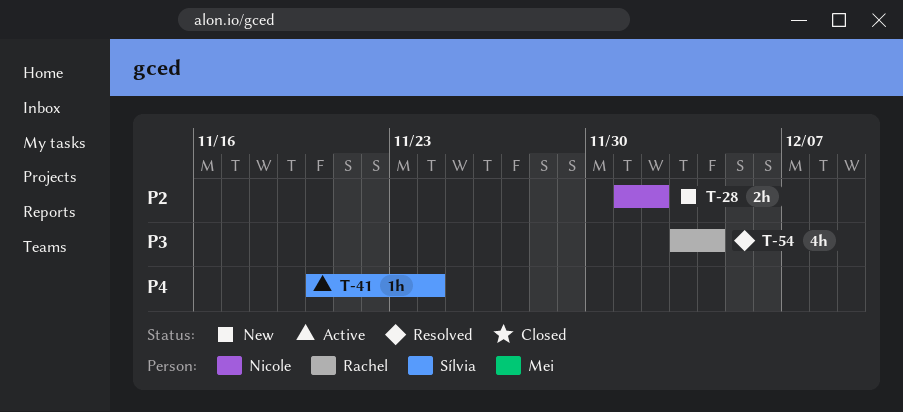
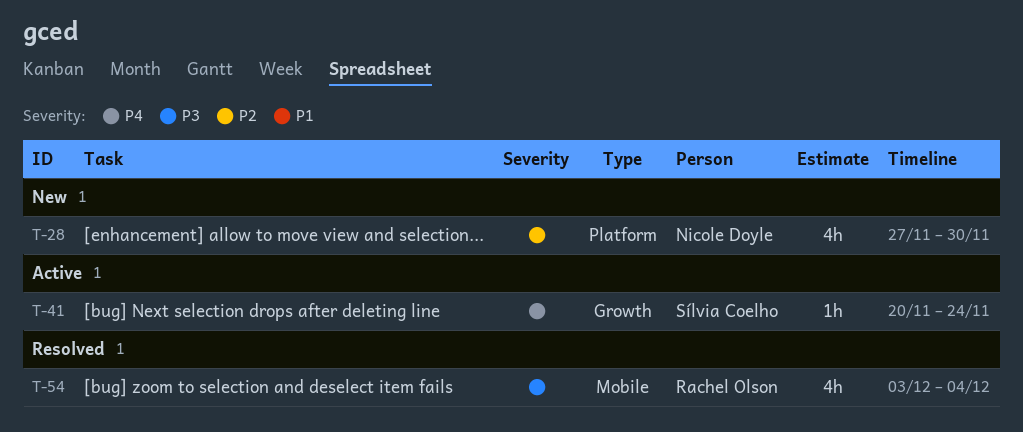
T-28, estimate: 2h -> 4h
T-28, start: Dec 1 -> Nov 27
T-28, due: Dec 2 -> Nov 30

